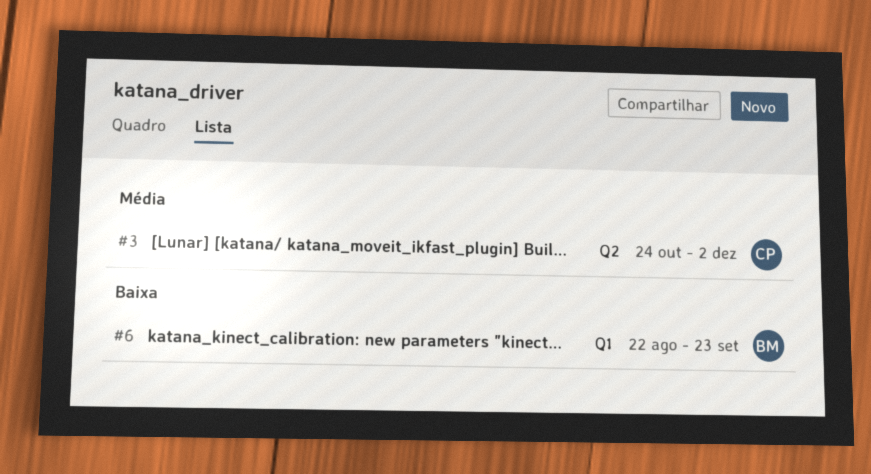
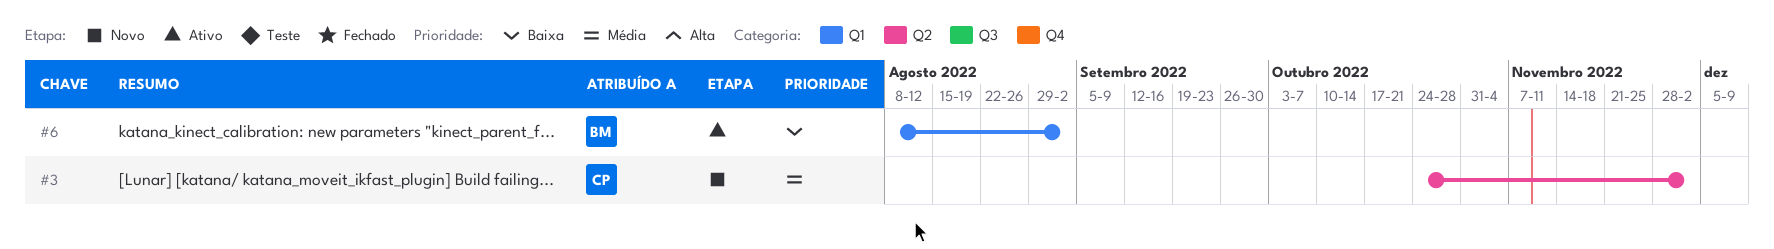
#6, start: Aug 22 -> Aug 8
#6, due: Sep 23 -> Sep 2

